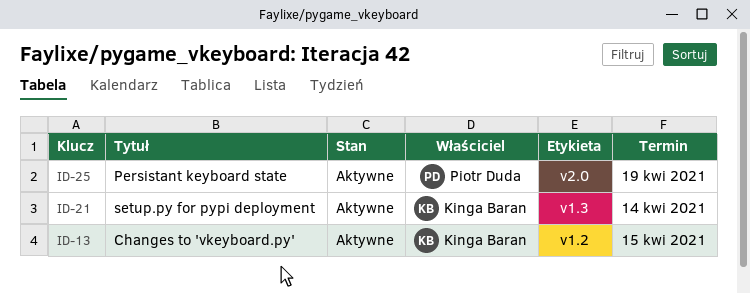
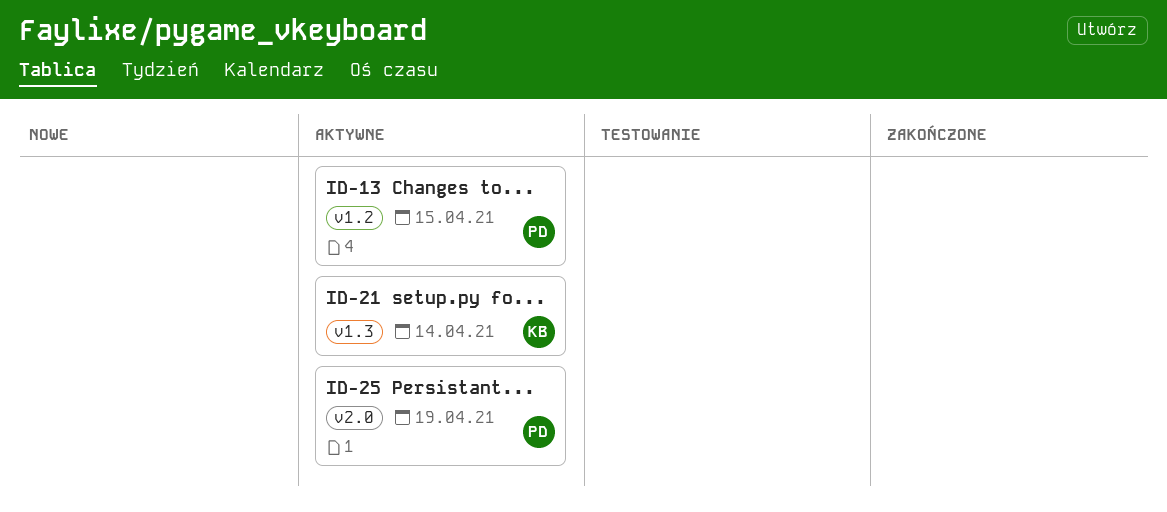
ID-13, owner: Kinga Baran -> Piotr Duda

